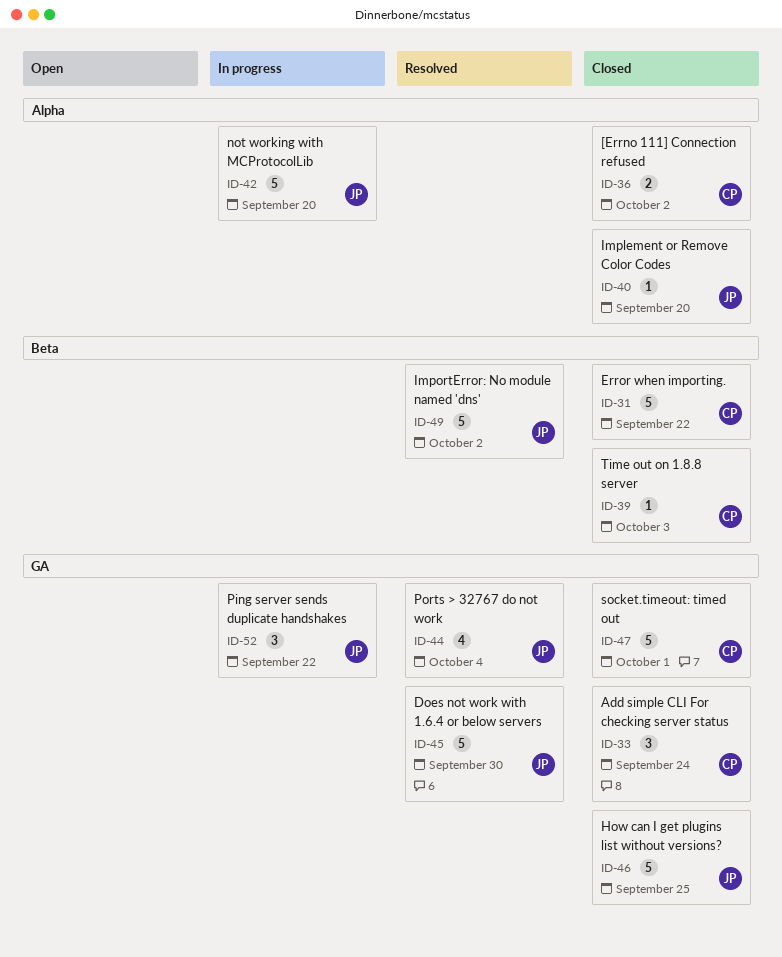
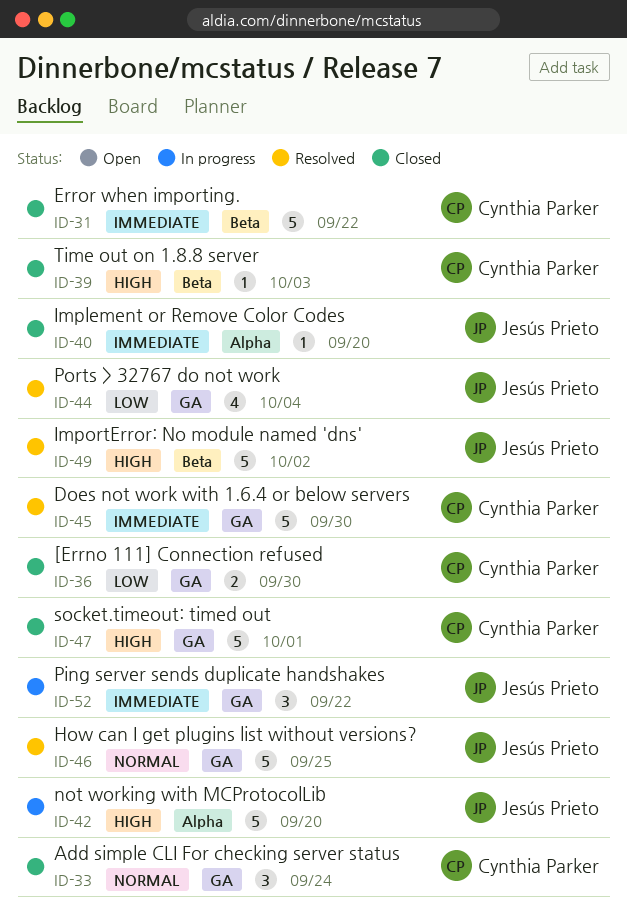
ID-36, label: Alpha -> GA
ID-36, due: Oct 2 -> Sep 30
ID-45, owner: Jesús Prieto -> Cynthia Parker
ID-46, status: Closed -> Resolved

